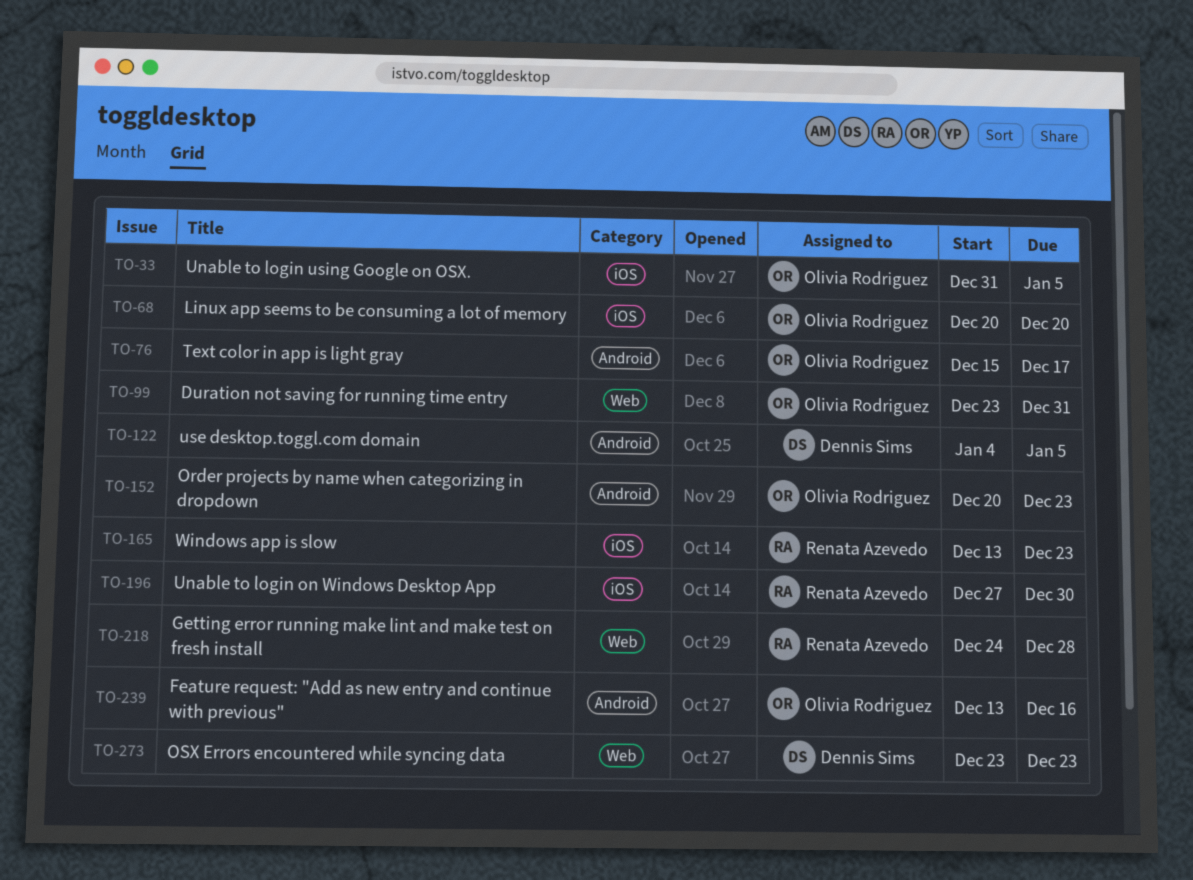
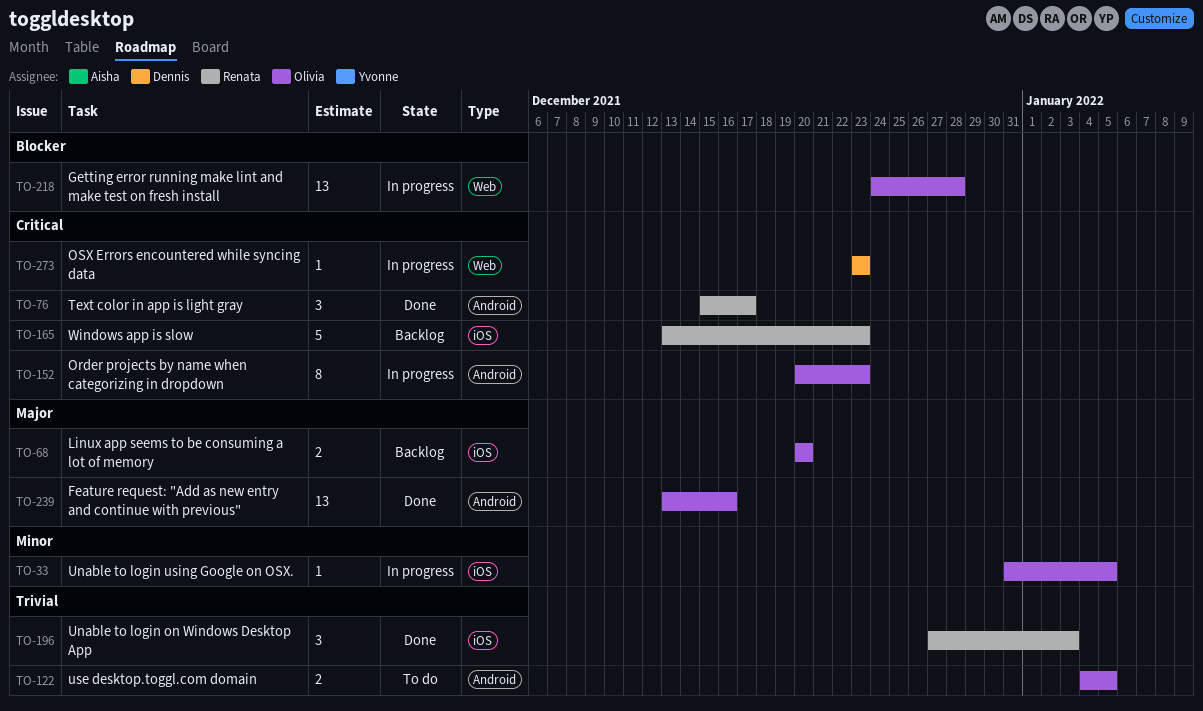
TO-76, owner: Olivia Rodriguez -> Renata Azevedo
TO-99: present -> none
TO-122, owner: Dennis Sims -> Olivia Rodriguez
TO-196, due: Dec 30 -> Jan 3
TO-218, owner: Renata Azevedo -> Olivia Rodriguez

